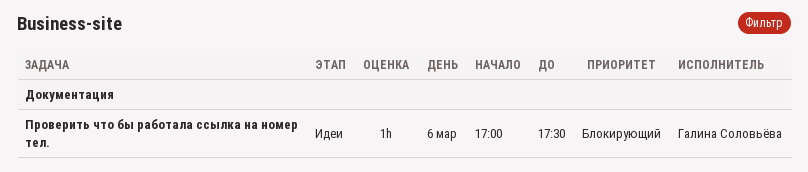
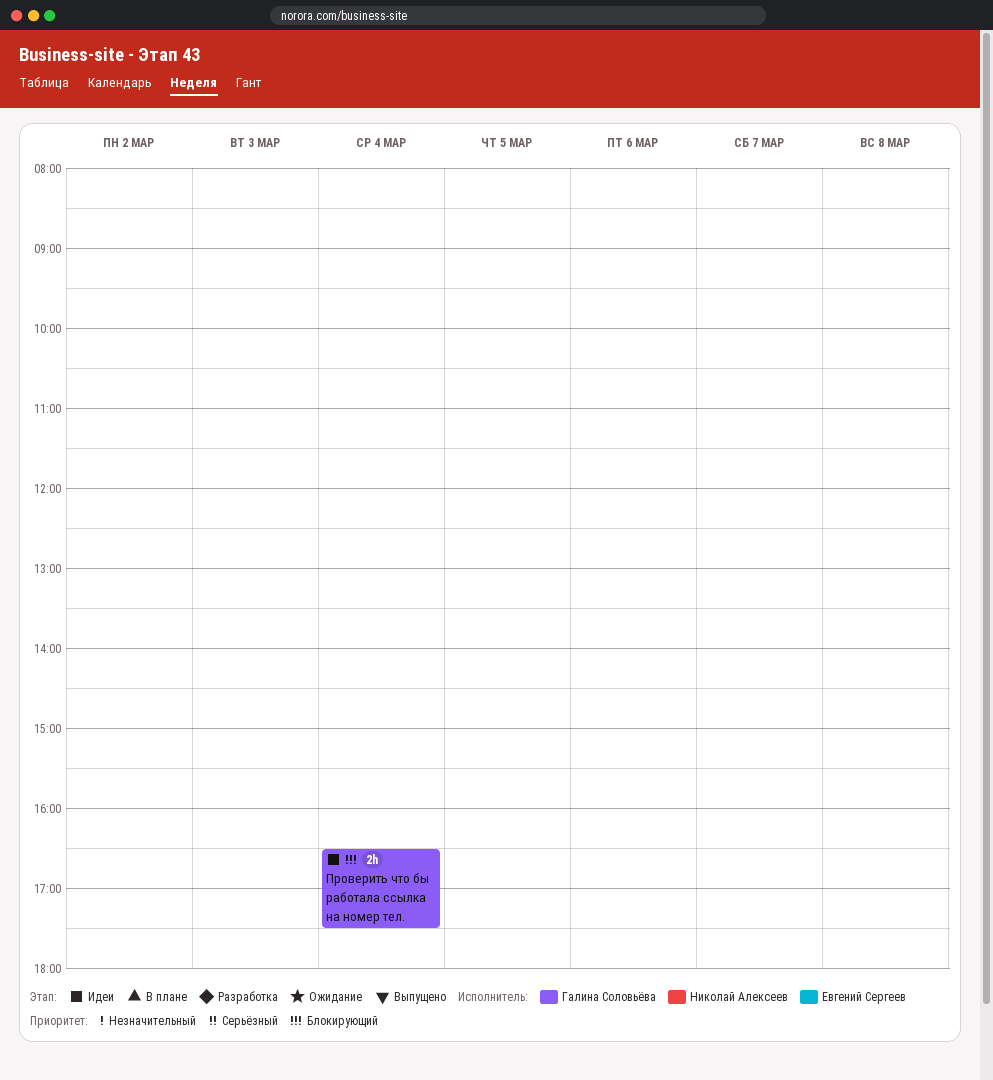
Проверить что бы работала ссылка на номер тел., estimate: 1h -> 2h
Проверить что бы работала ссылка на номер тел., day: Mar 6 -> Mar 4
Проверить что бы работала ссылка на номер тел., begins: 17:00 -> 16:30

